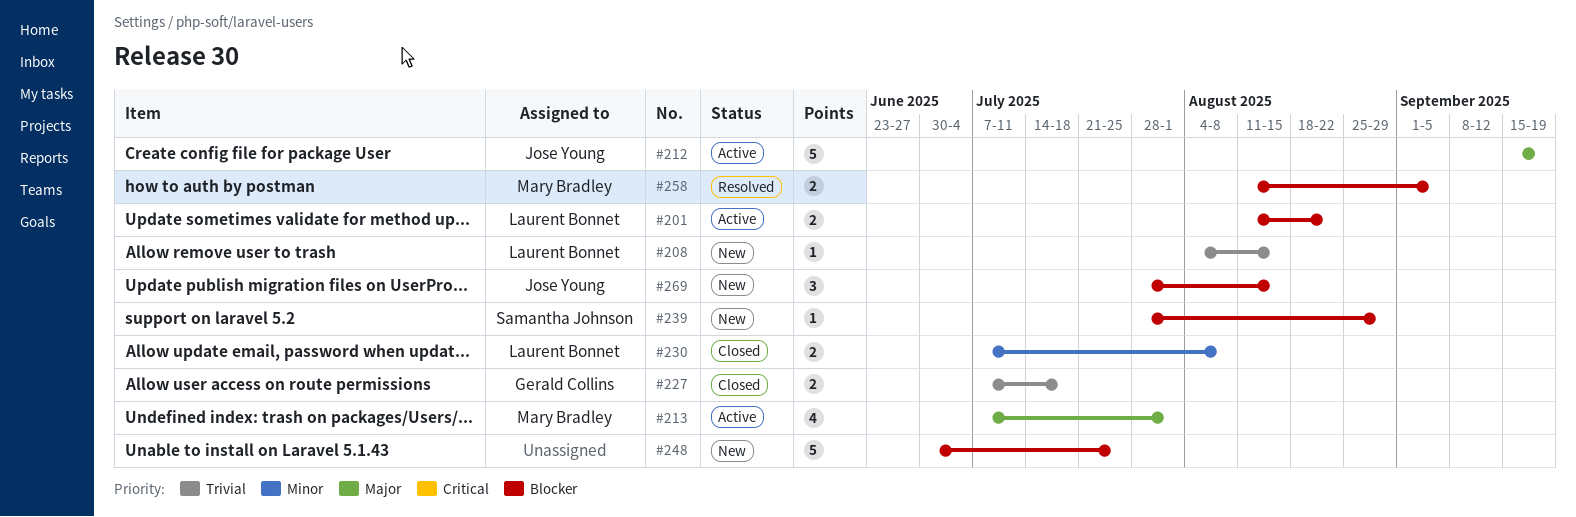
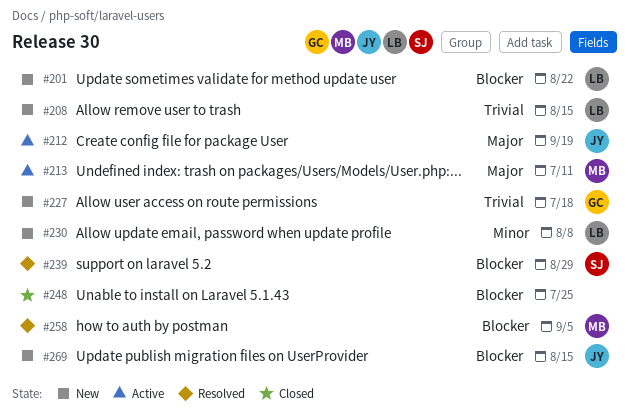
#201, status: Active -> New
#213, due: Aug 1 -> Jul 11
#227, status: Closed -> New
#230, status: Closed -> New
#239, status: New -> Resolved
#248, status: New -> Closed

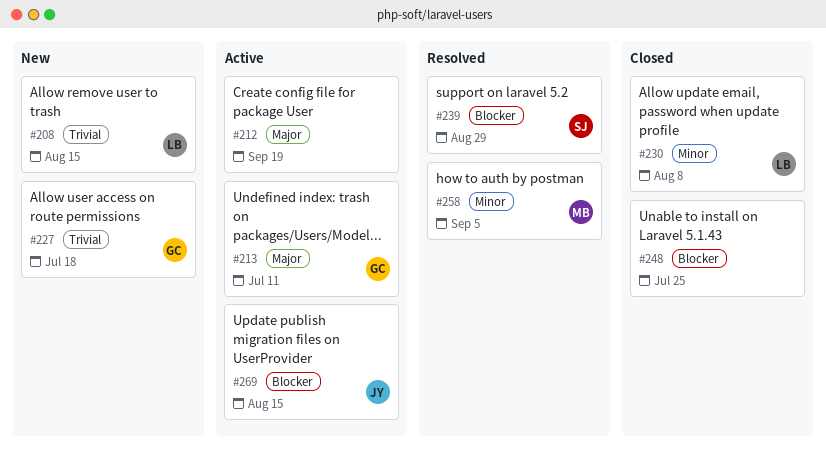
#201: present -> none
#212, owner: JY -> none
#213, owner: MB -> GC
#230, status: New -> Closed
#258, priority: Blocker -> Minor
#269, status: New -> Active

